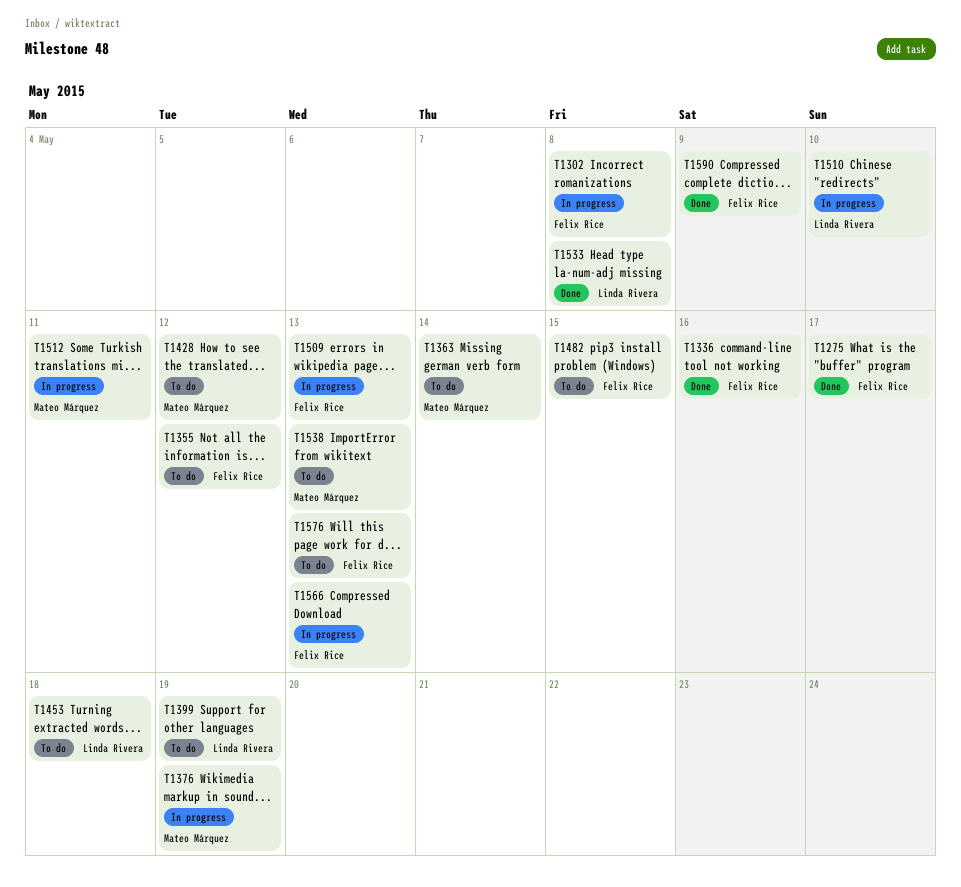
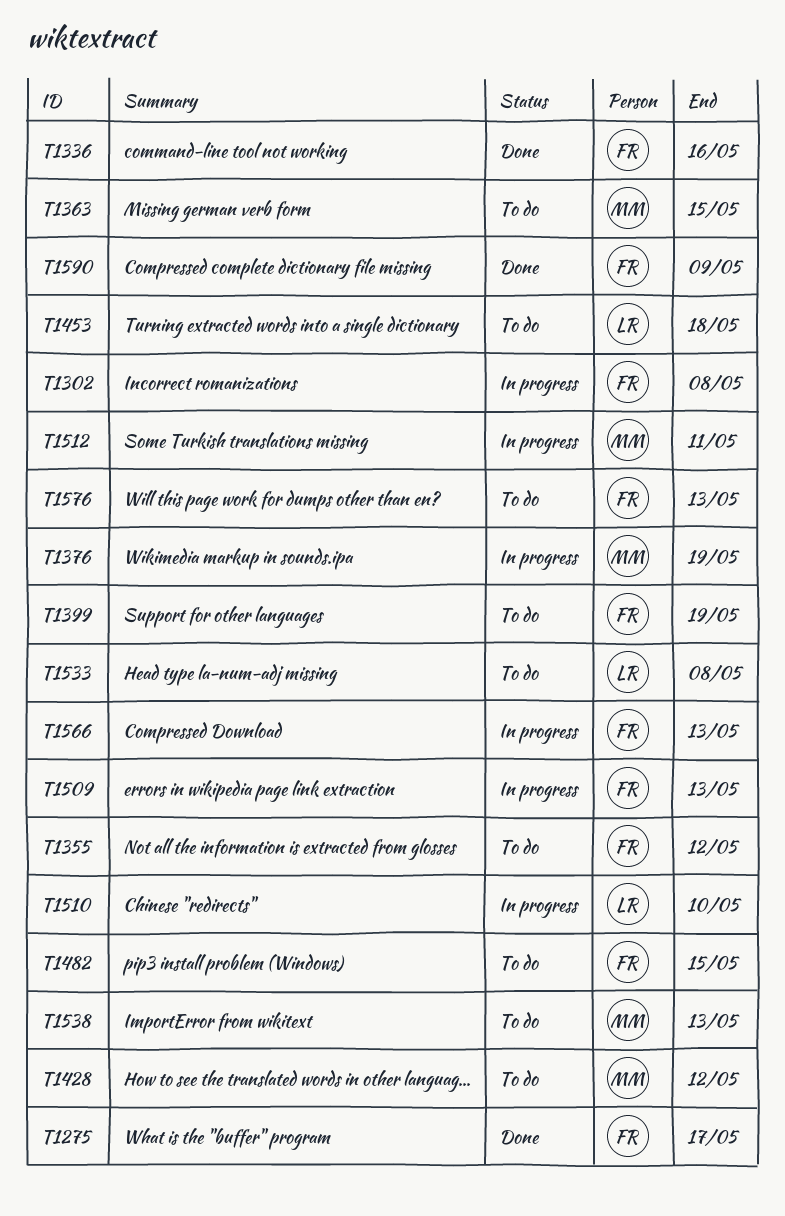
T1363, due: May 14 -> May 15
T1399, owner: Linda Rivera -> Felix Rice
T1533, status: Done -> To do

